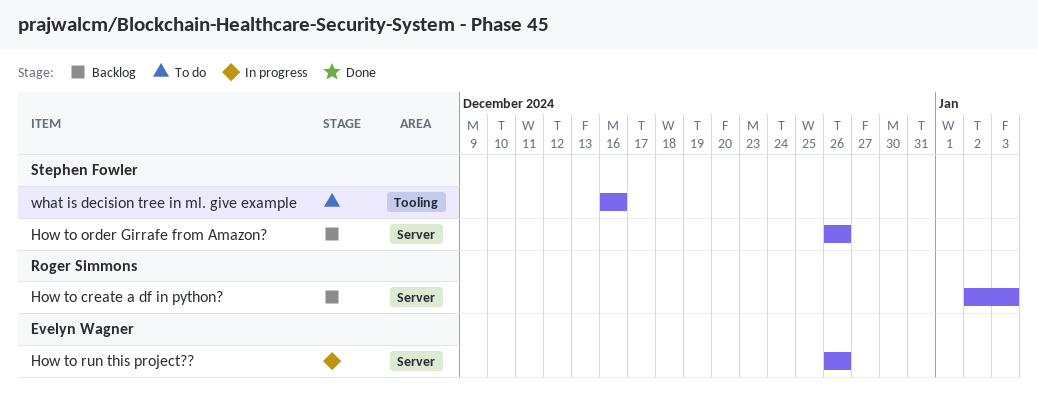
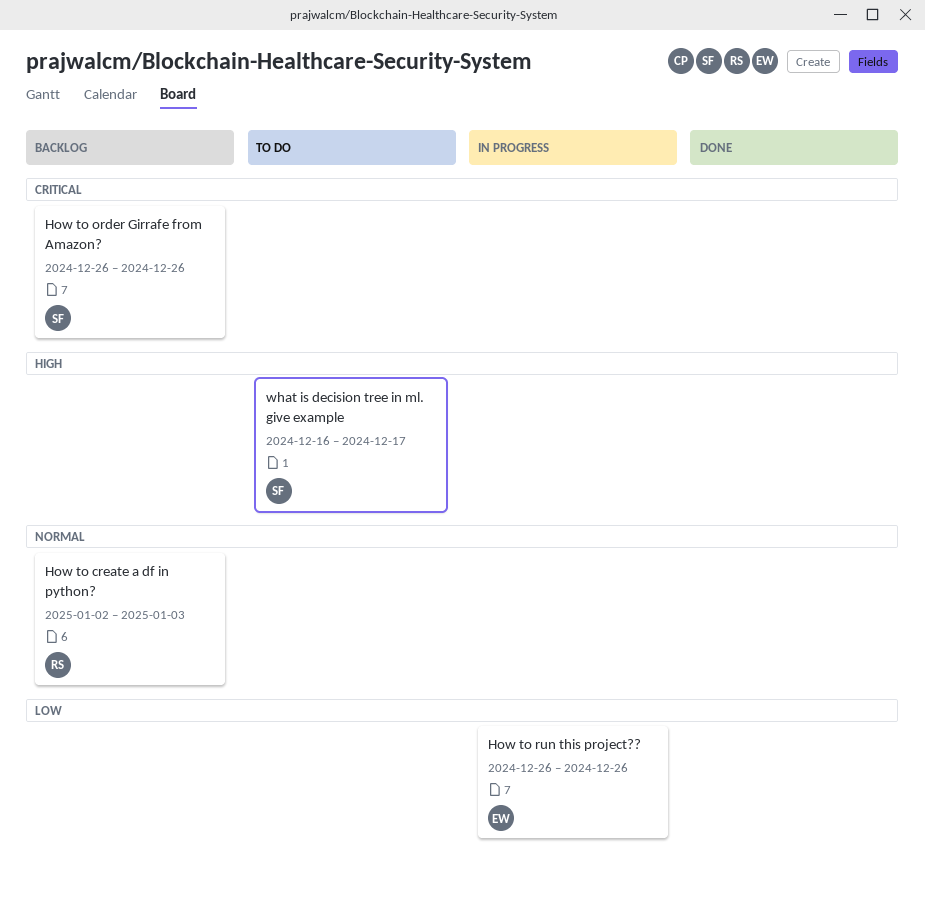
what is decision tree in ml. give example, due: Dec 16 -> Dec 17

